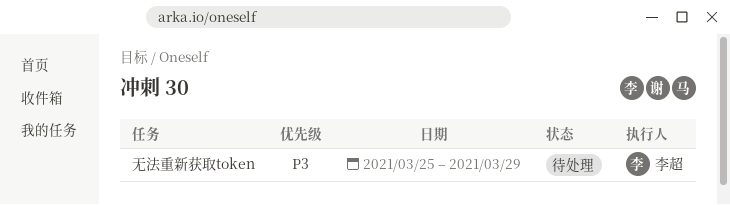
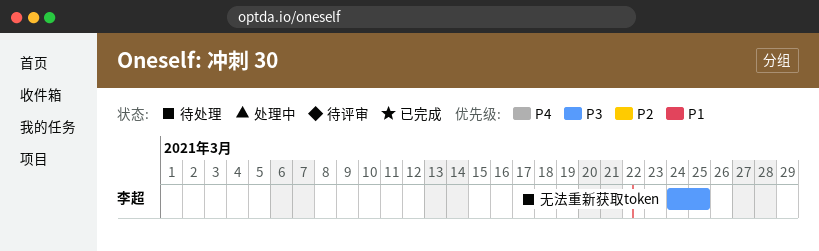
无法重新获取token, start: Mar 25 -> Mar 24
无法重新获取token, due: Mar 29 -> Mar 25

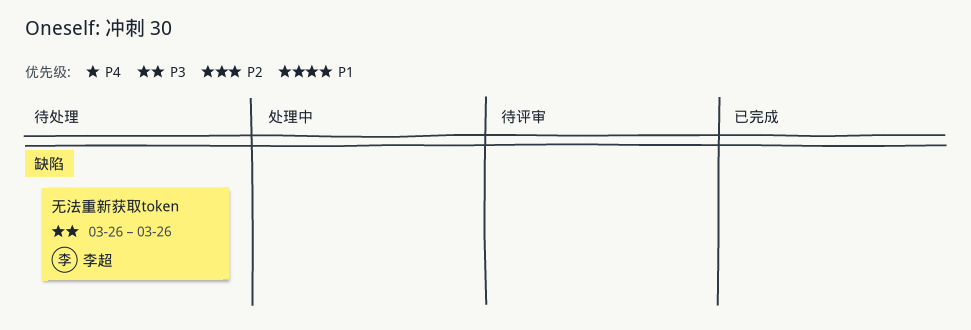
无法重新获取token, start: Mar 24 -> Mar 26
无法重新获取token, due: Mar 25 -> Mar 26

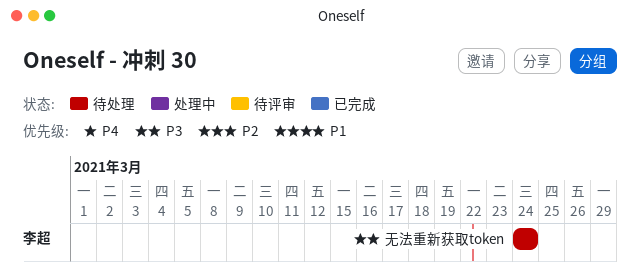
无法重新获取token, start: Mar 26 -> Mar 24
无法重新获取token, due: Mar 26 -> Mar 24

